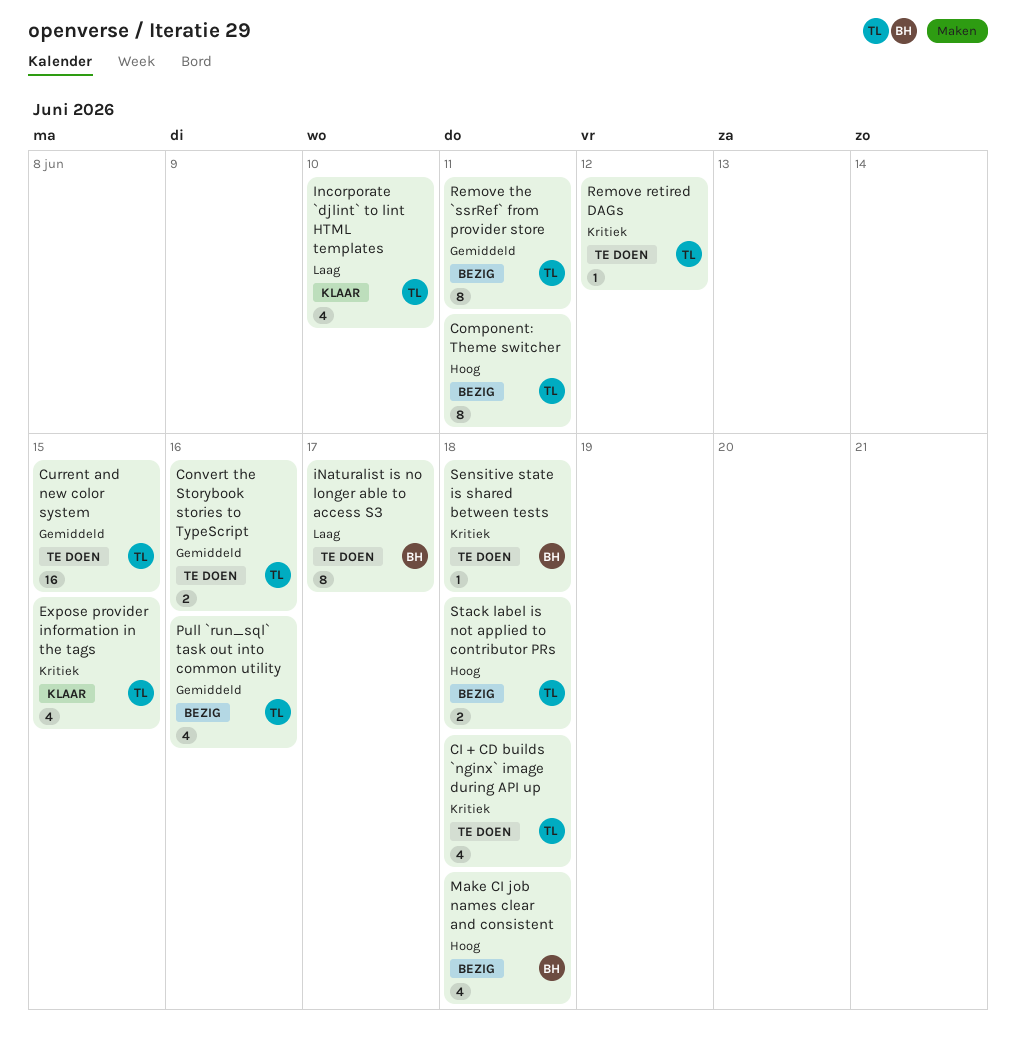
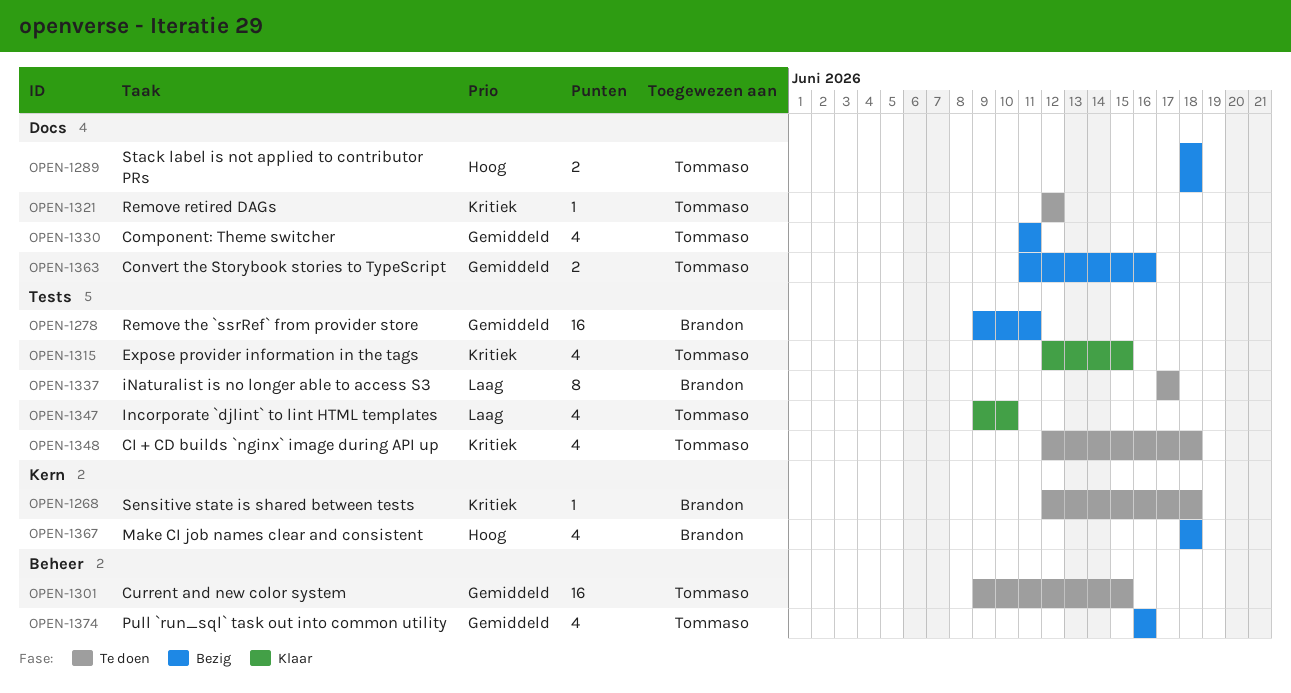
Component: Theme switcher, priority: Hoog -> Gemiddeld
Component: Theme switcher, estimate: 8 -> 4
Convert the Storybook stories to TypeScript, status: Te doen -> Bezig
Remove the `ssrRef` from provider store, owner: Tommaso -> Brandon
Remove the `ssrRef` from provider store, estimate: 8 -> 16

